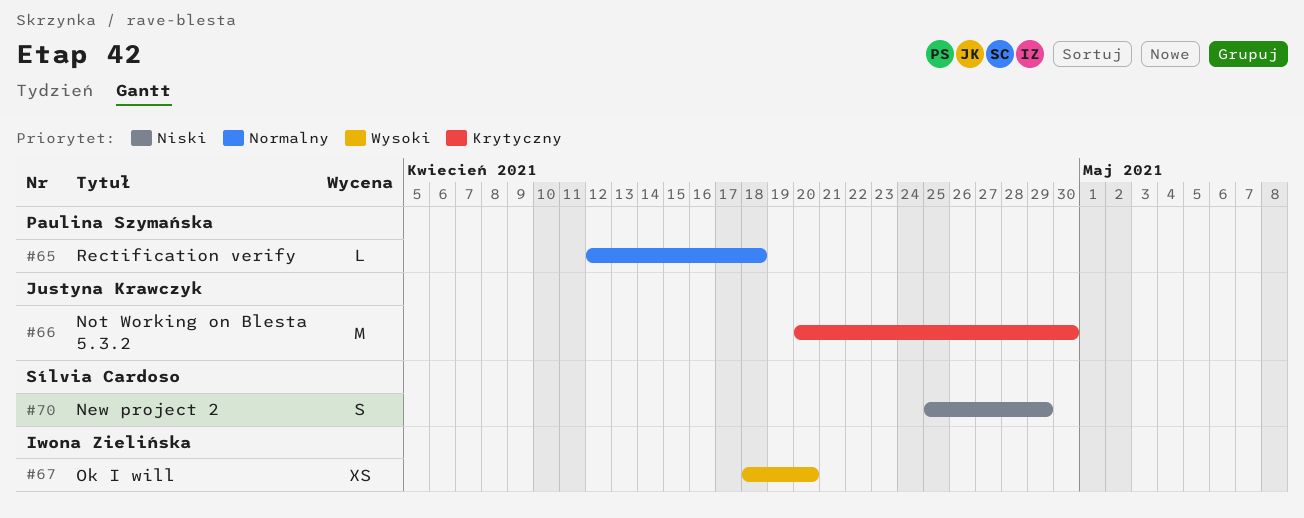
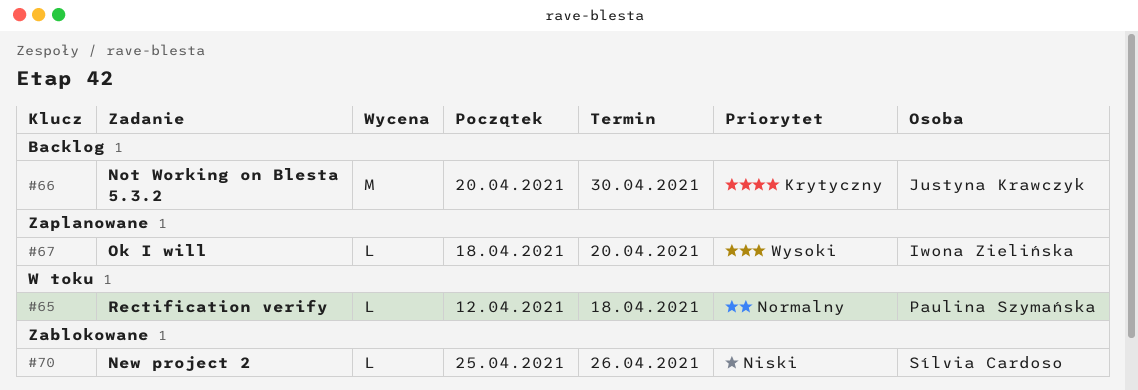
#67, estimate: XS -> L
#70, estimate: S -> L
#70, due: Apr 29 -> Apr 26

